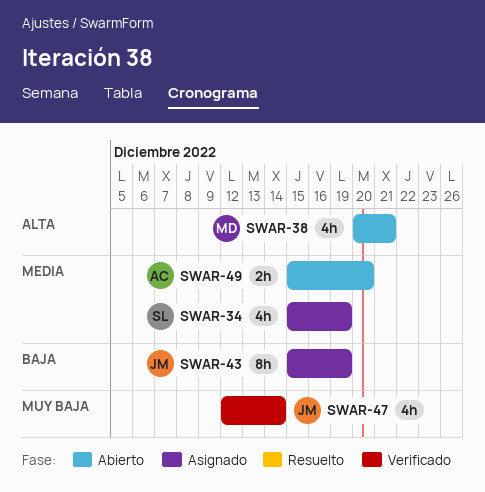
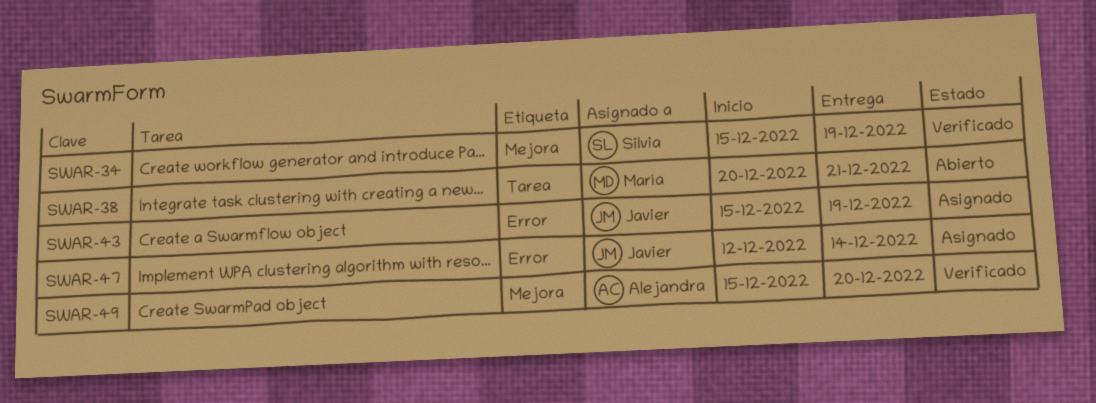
SWAR-34, status: Asignado -> Verificado
SWAR-47, status: Verificado -> Asignado
SWAR-49, status: Abierto -> Verificado

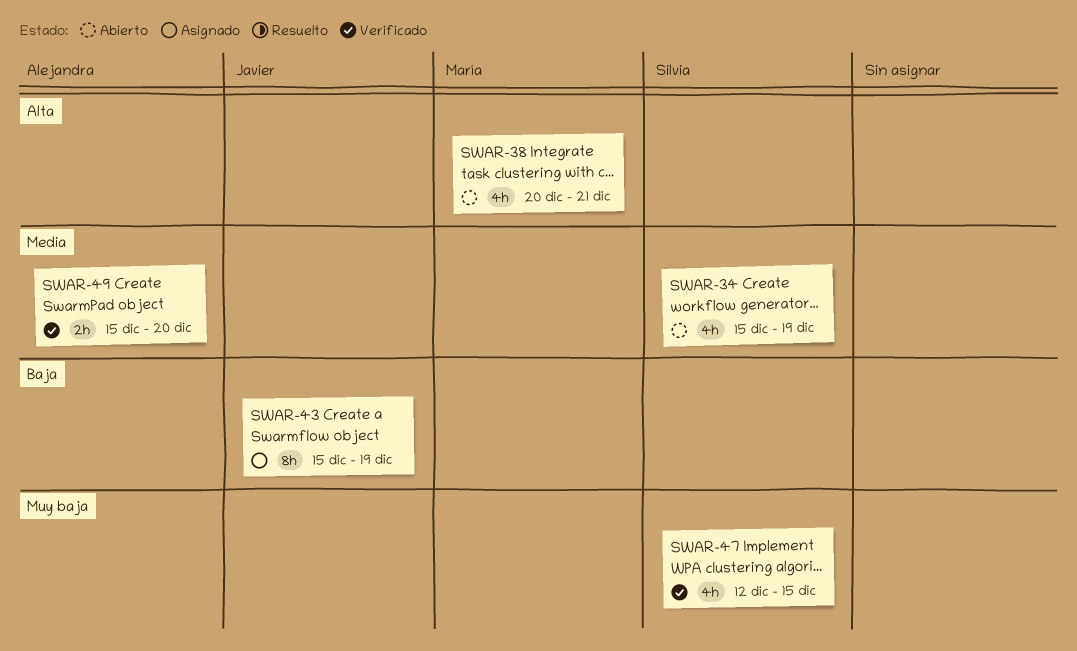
SWAR-34, status: Verificado -> Abierto
SWAR-47, status: Asignado -> Verificado
SWAR-47, owner: Javier -> Silvia
SWAR-47, due: Dec 14 -> Dec 15

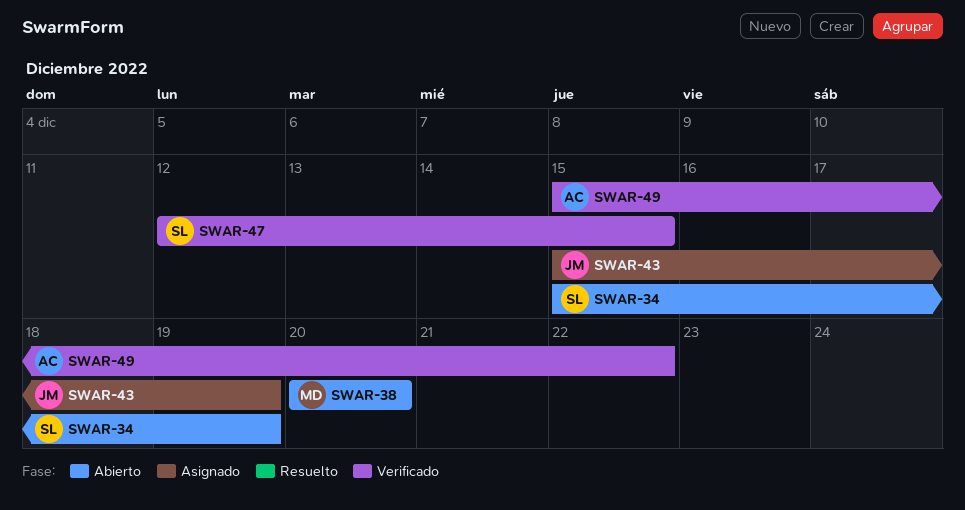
SWAR-38, due: Dec 21 -> Dec 20
SWAR-49, due: Dec 20 -> Dec 22

